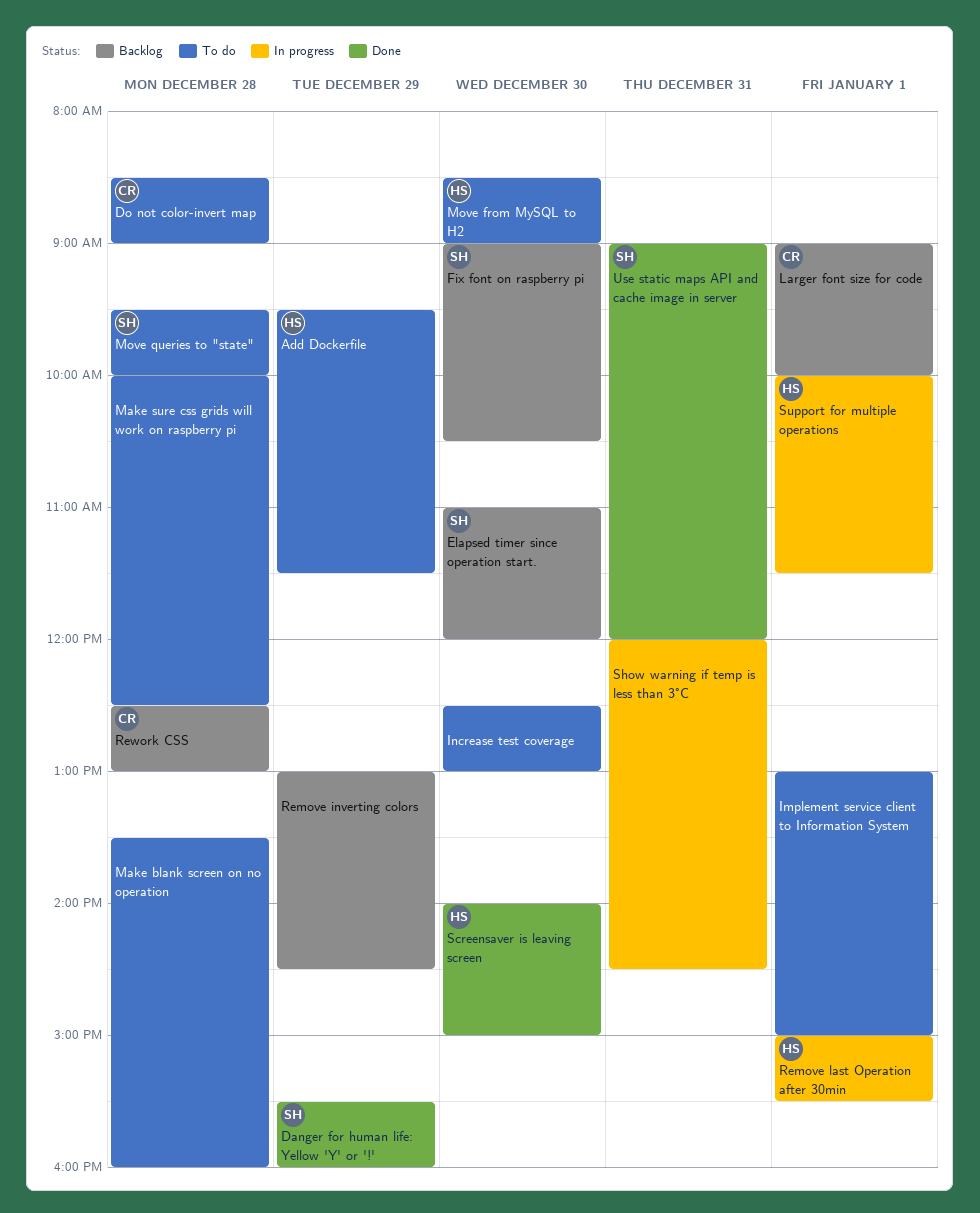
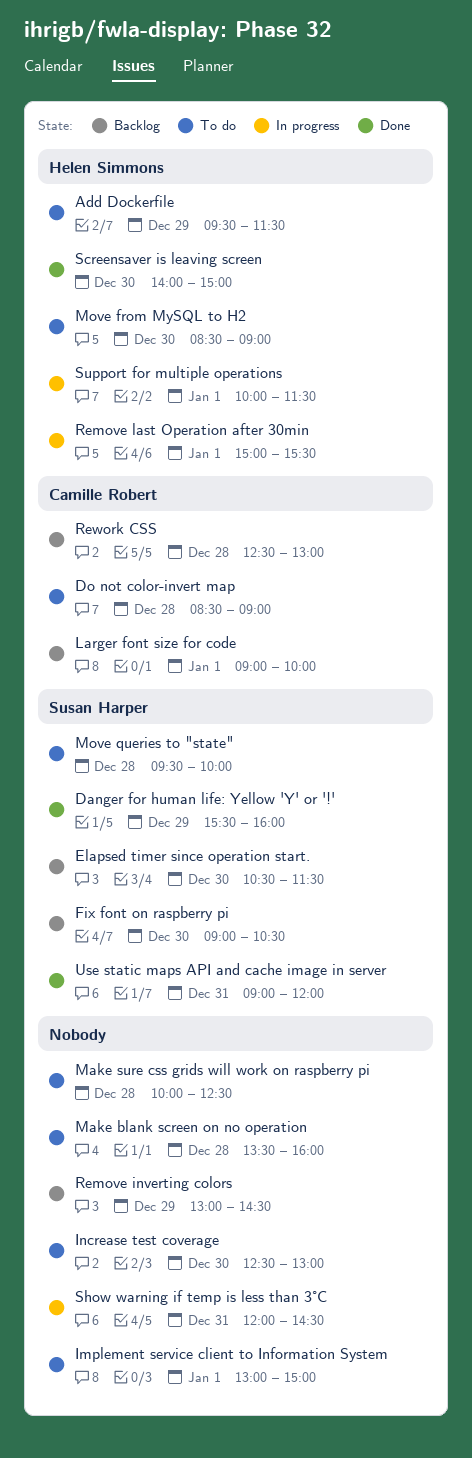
Elapsed timer since operation start., begins: 11:00 -> 10:30
Elapsed timer since operation start., ends: 12:00 -> 11:30

